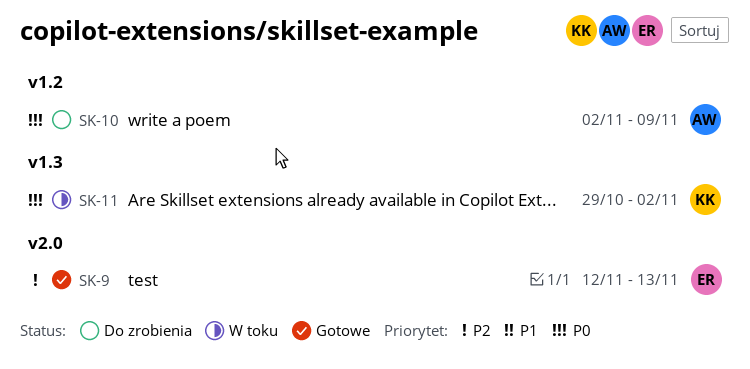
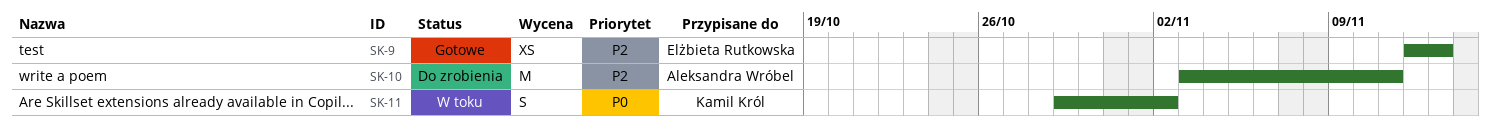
SK-10, priority: P0 -> P2
SK-10, start: Nov 2 -> Nov 3
SK-10, due: Nov 9 -> Nov 11

